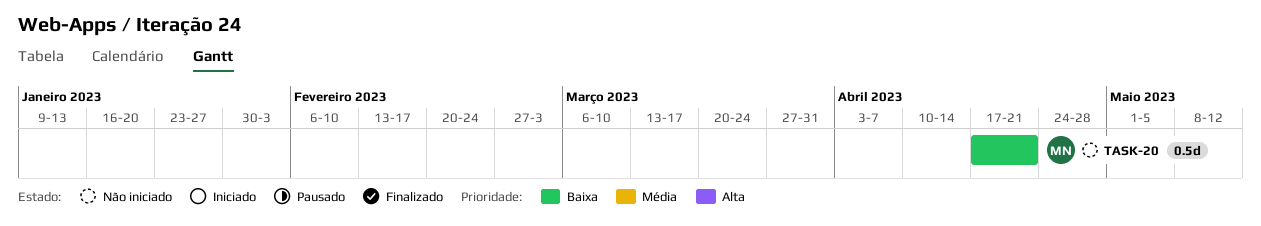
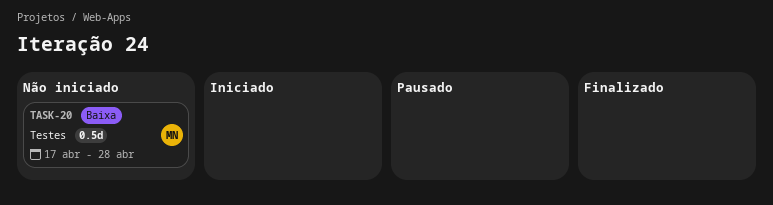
TASK-20, due: Apr 21 -> Apr 28

